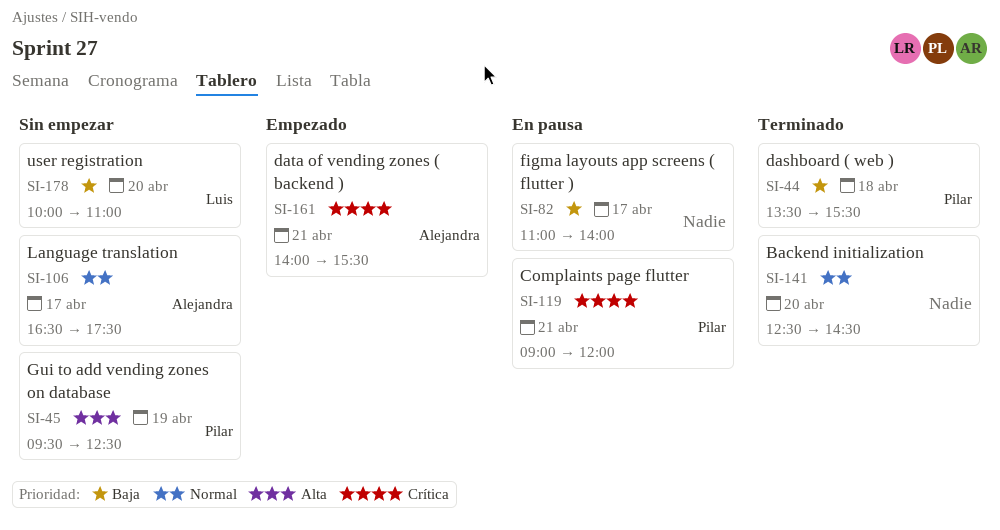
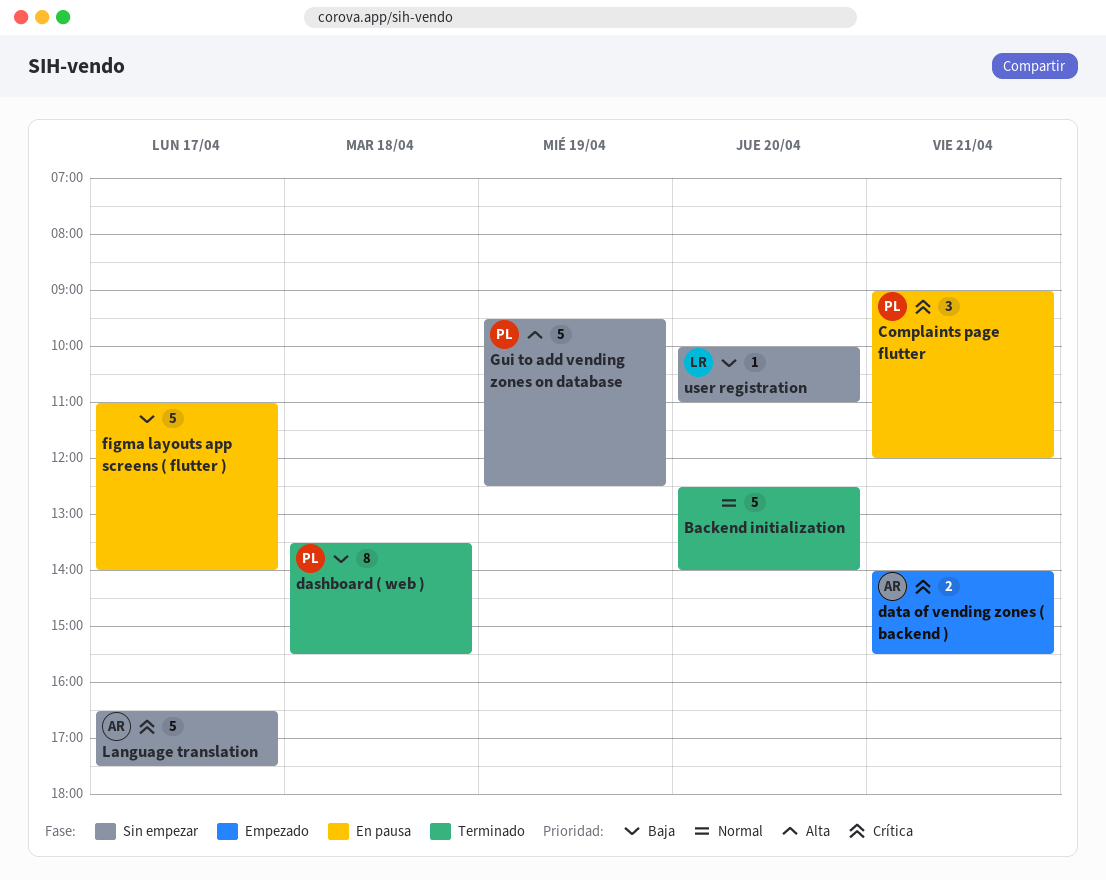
Backend initialization, ends: 14:30 -> 14:00
Language translation, priority: Normal -> Crítica

